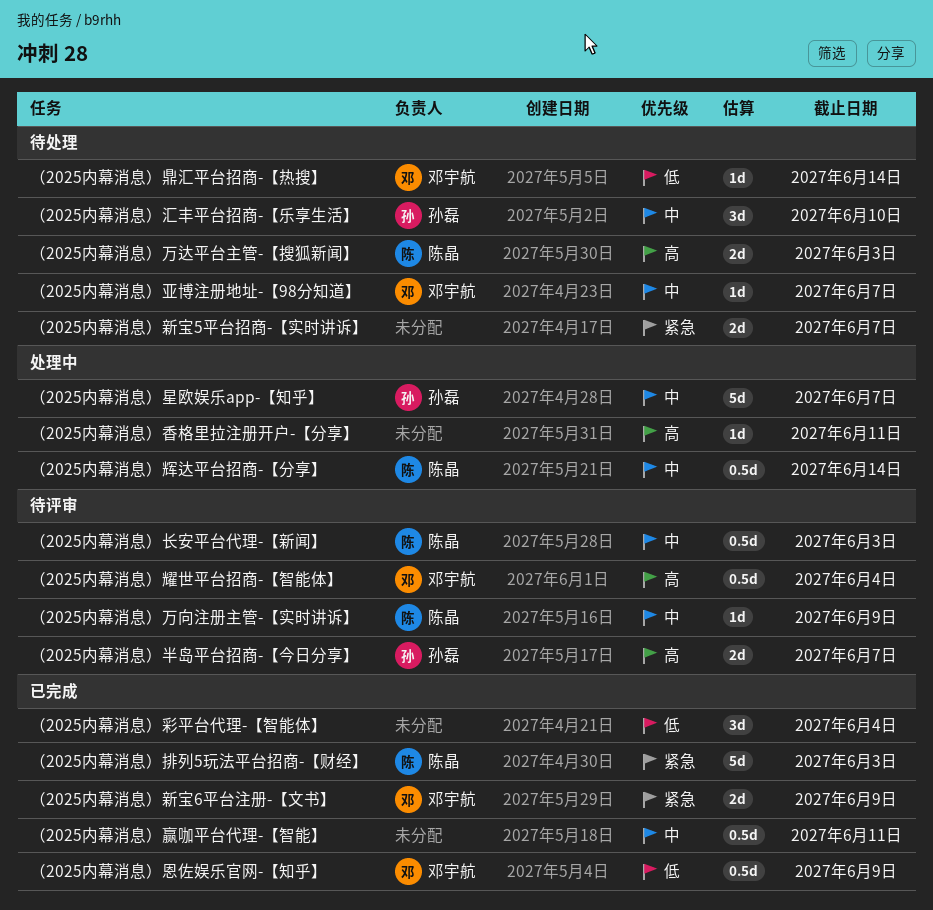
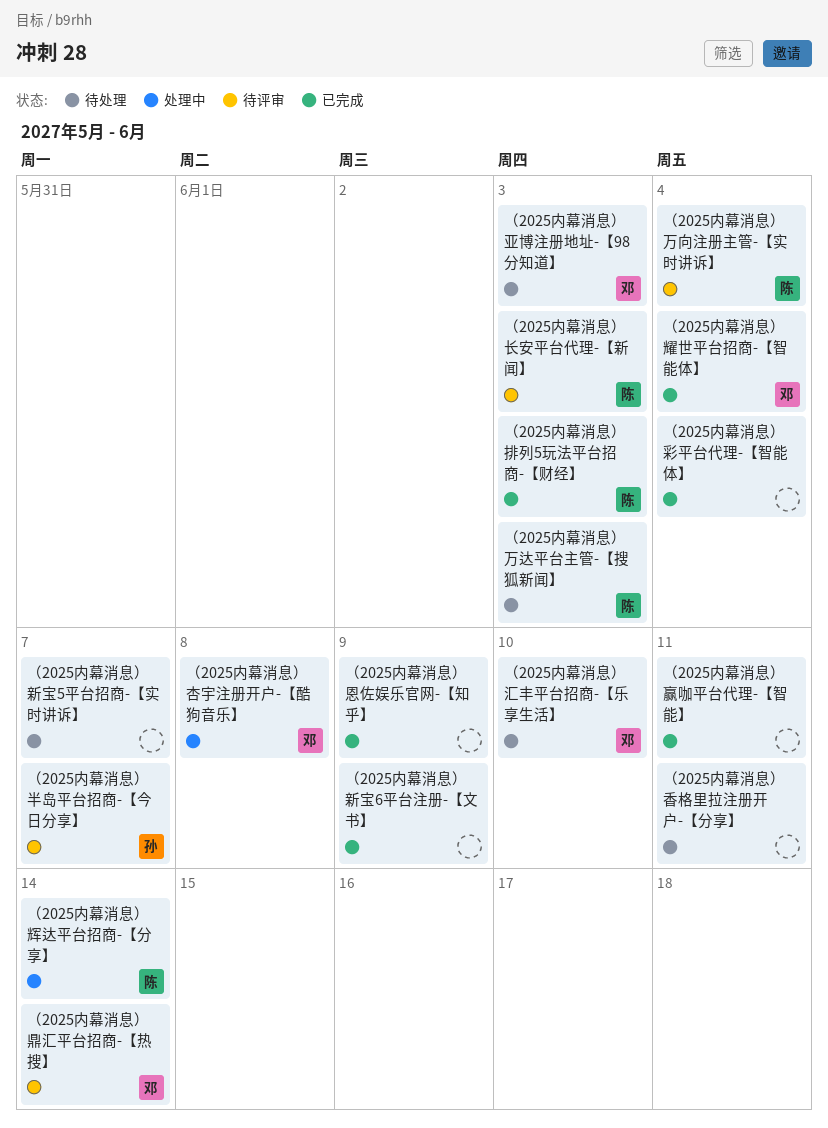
（2025内幕消息）万向注册主管-【实时讲诉】, due: Jun 9 -> Jun 4
（2025内幕消息）亚博注册地址-【98分知道】, due: Jun 7 -> Jun 3
（2025内幕消息）恩佐娱乐官网-【知乎】, owner: 邓宇航 -> none
（2025内幕消息）新宝6平台注册-【文书】, owner: 邓宇航 -> none
（2025内幕消息）星欧娱乐app-【知乎】: present -> none
（2025内幕消息）杏宇注册开户-【酷狗音乐】: none -> present
（2025内幕消息）汇丰平台招商-【乐享生活】, owner: 孙磊 -> 邓宇航
（2025内幕消息）耀世平台招商-【智能体】, status: 待评审 -> 已完成
（2025内幕消息）香格里拉注册开户-【分享】, status: 处理中 -> 待处理
（2025内幕消息）鼎汇平台招商-【热搜】, status: 待处理 -> 待评审

